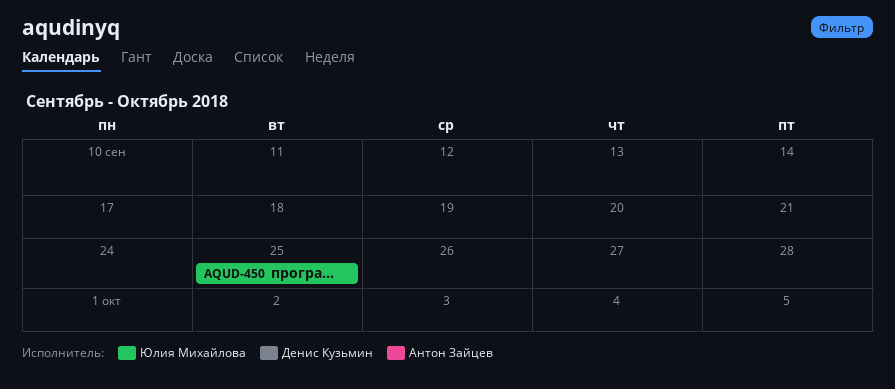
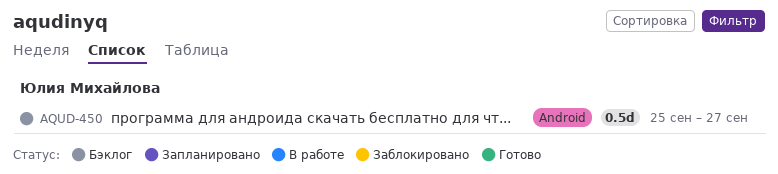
AQUD-450, due: Sep 25 -> Sep 27

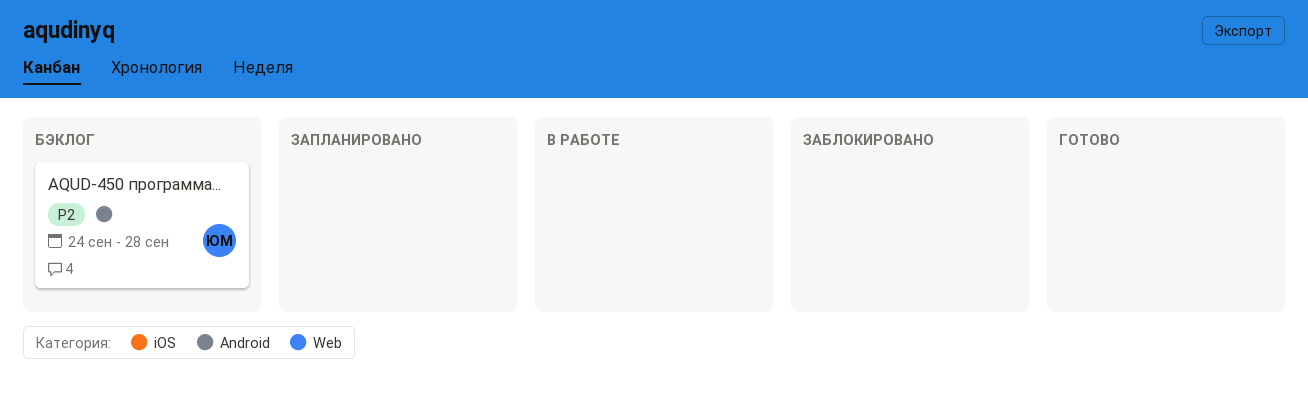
AQUD-450, start: Sep 25 -> Sep 24
AQUD-450, due: Sep 27 -> Sep 28

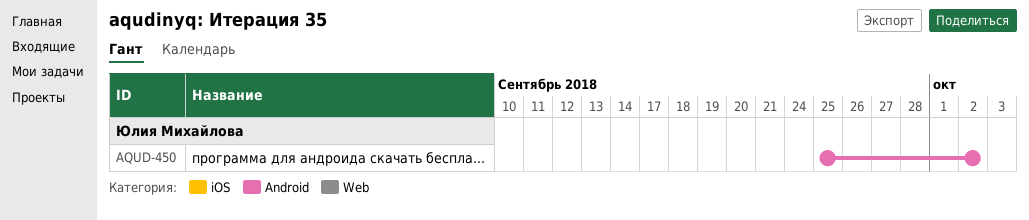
AQUD-450, start: Sep 24 -> Sep 25
AQUD-450, due: Sep 28 -> Oct 2

